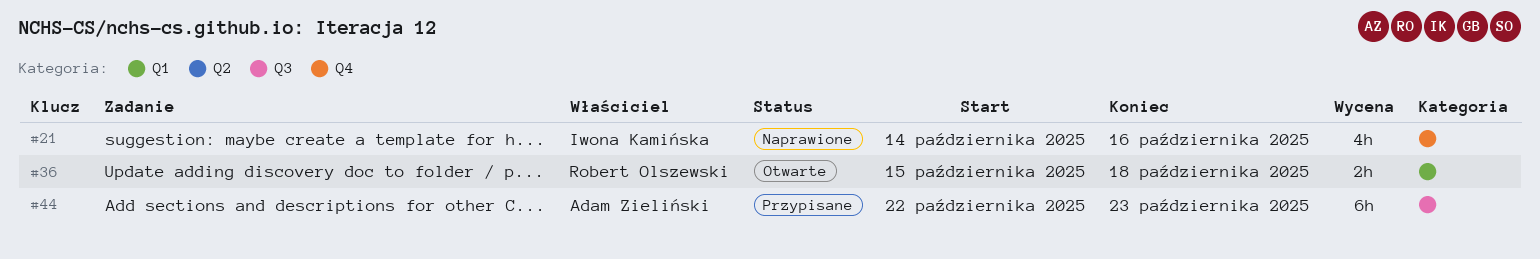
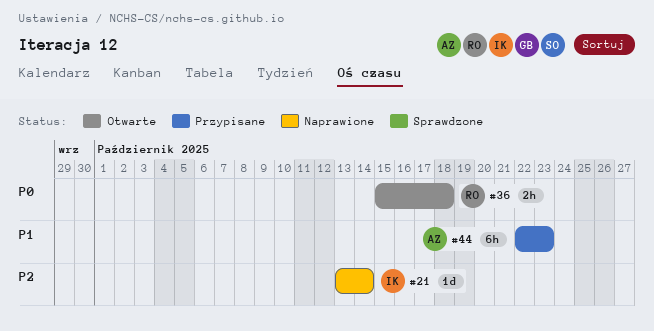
#21, estimate: 4h -> 1d
#21, start: Oct 14 -> Oct 13
#21, due: Oct 16 -> Oct 14

